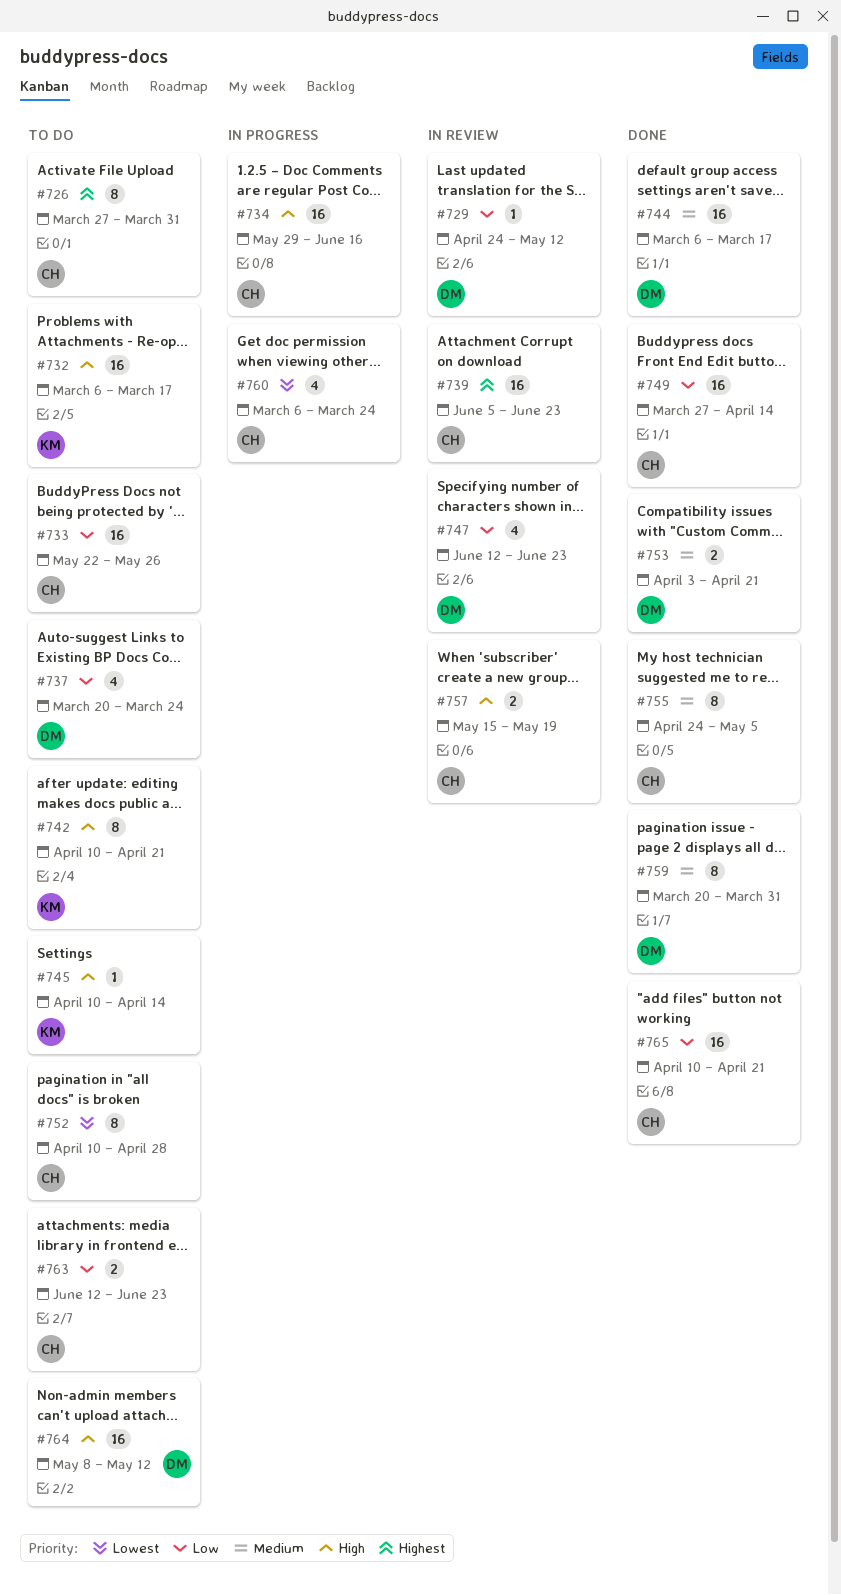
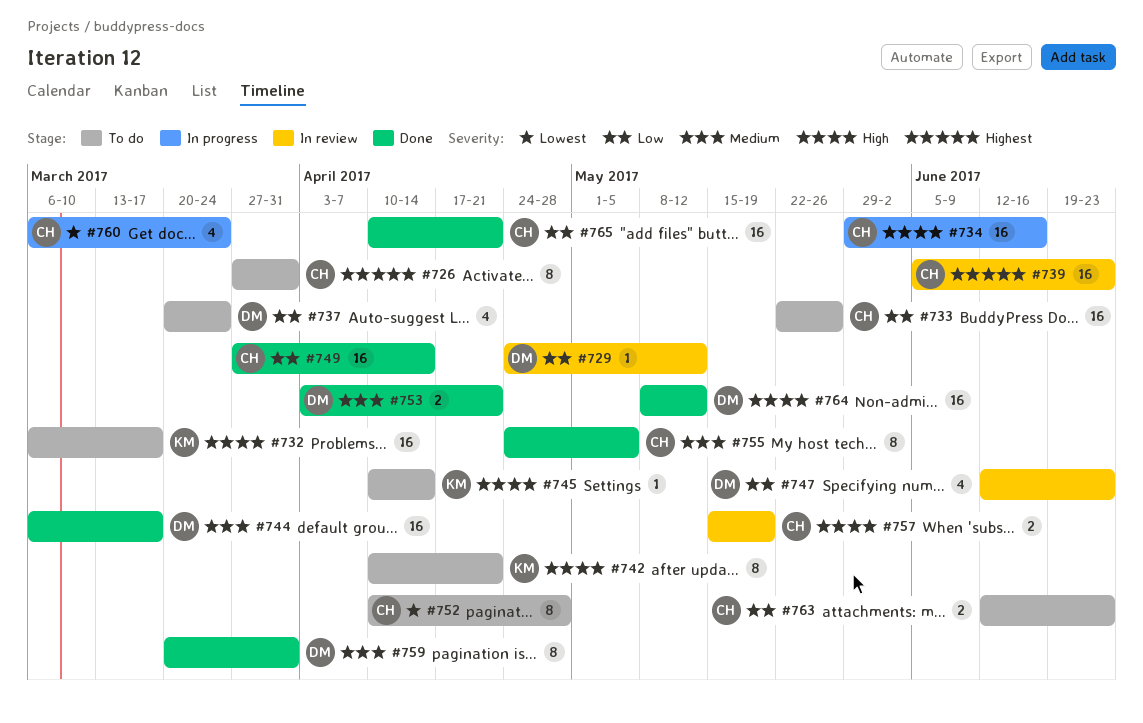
#764, status: To do -> Done

